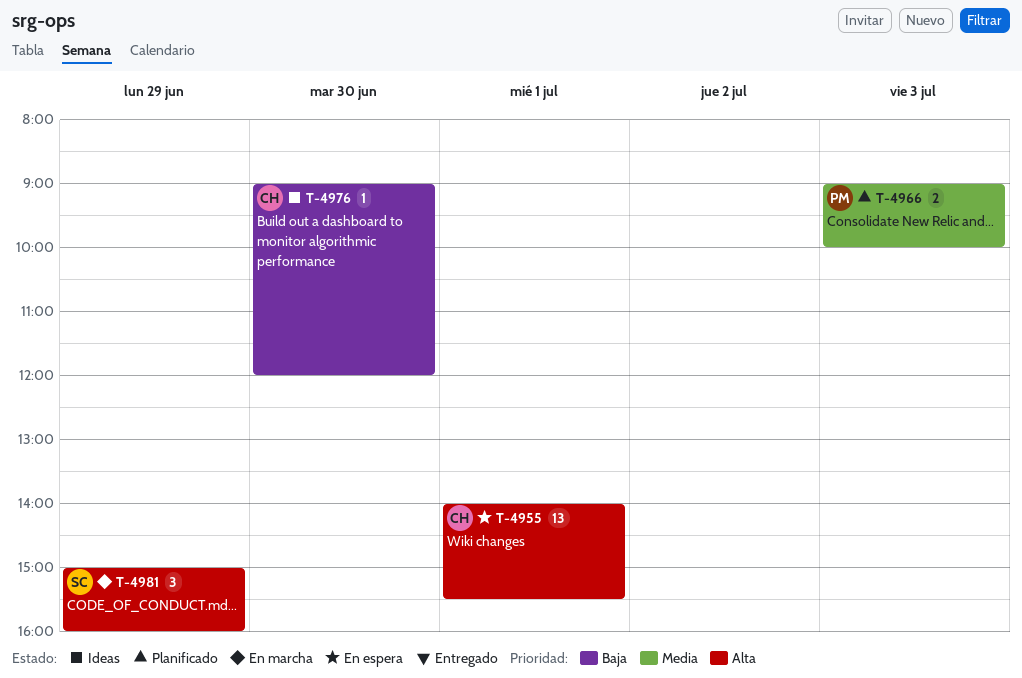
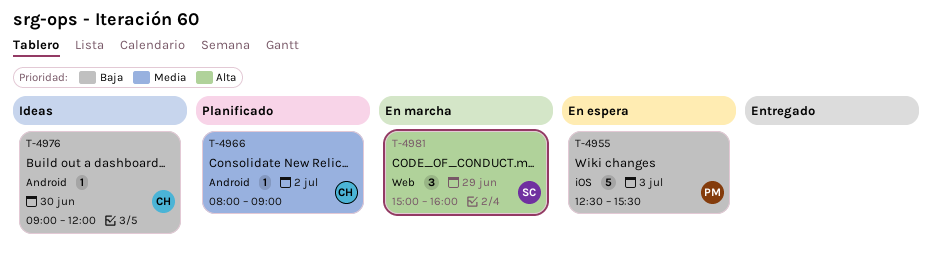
T-4955, owner: CH -> PM
T-4955, priority: Alta -> Baja
T-4955, estimate: 13 -> 5
T-4955, day: Jul 1 -> Jul 3
T-4955, begins: 14:00 -> 12:30
T-4966, owner: PM -> CH
T-4966, estimate: 2 -> 1
T-4966, day: Jul 3 -> Jul 2
T-4966, begins: 09:00 -> 08:00
T-4966, ends: 10:00 -> 09:00

